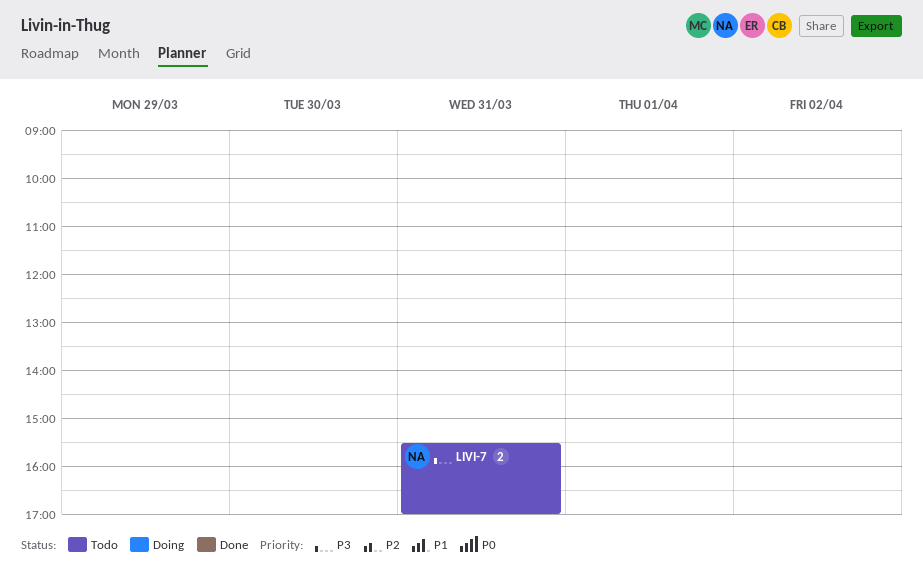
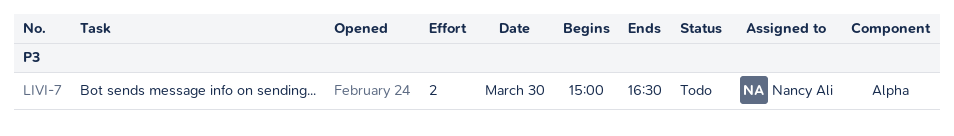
LIVI-7, day: Mar 31 -> Mar 30
LIVI-7, begins: 15:30 -> 15:00
LIVI-7, ends: 17:00 -> 16:30

